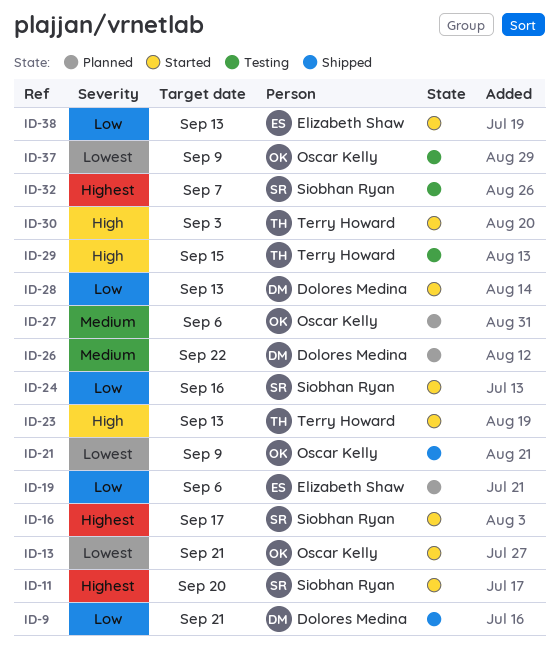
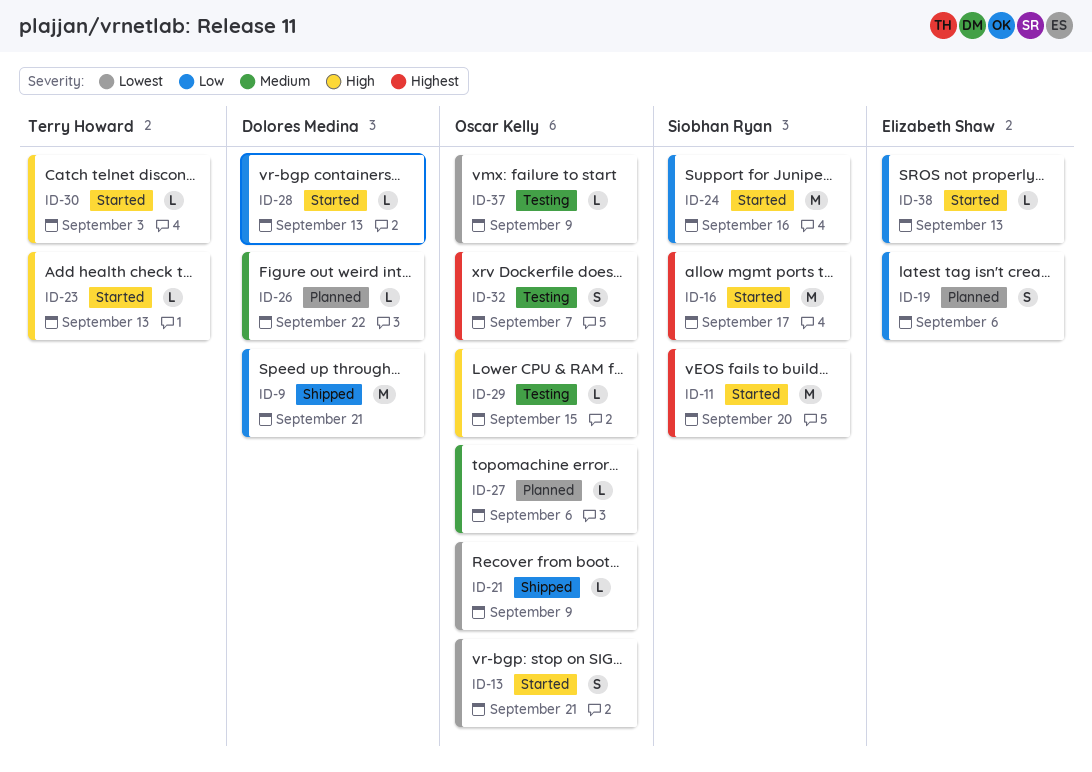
ID-29, owner: Terry Howard -> Oscar Kelly
ID-32, owner: Siobhan Ryan -> Oscar Kelly

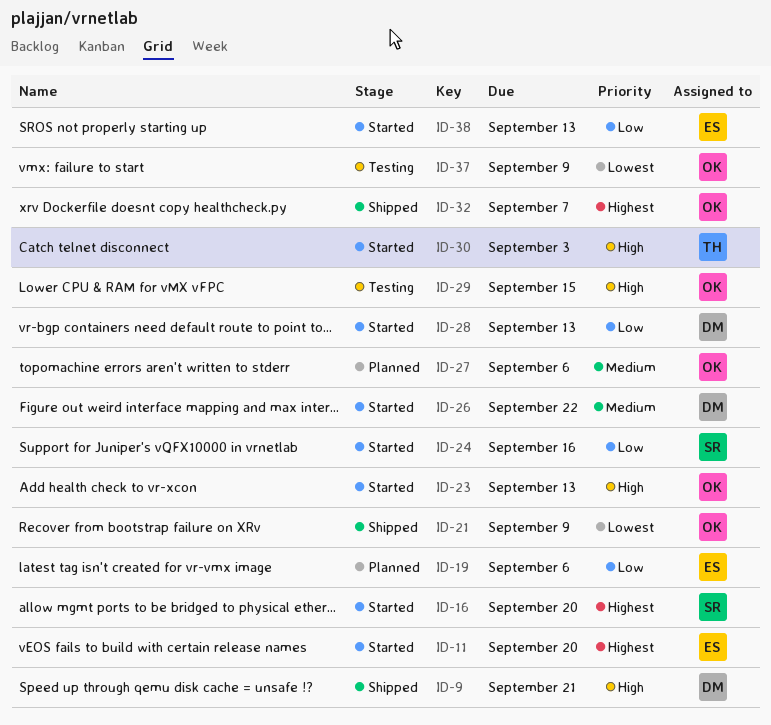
ID-9, priority: Low -> High
ID-11, owner: Siobhan Ryan -> Elizabeth Shaw
ID-13: present -> none
ID-16, due: Sep 17 -> Sep 20
ID-23, owner: Terry Howard -> Oscar Kelly
ID-26, status: Planned -> Started
ID-32, status: Testing -> Shipped

